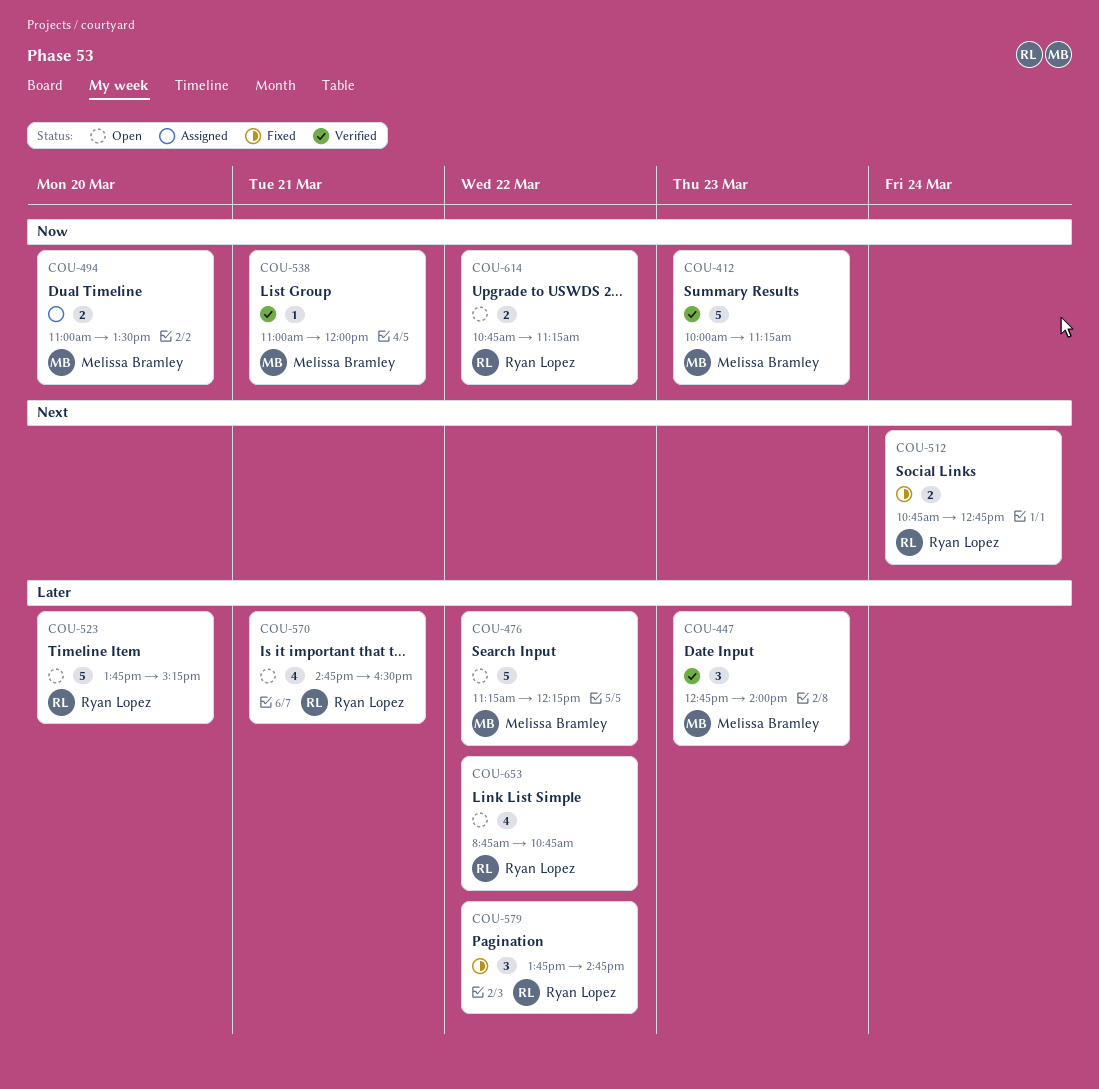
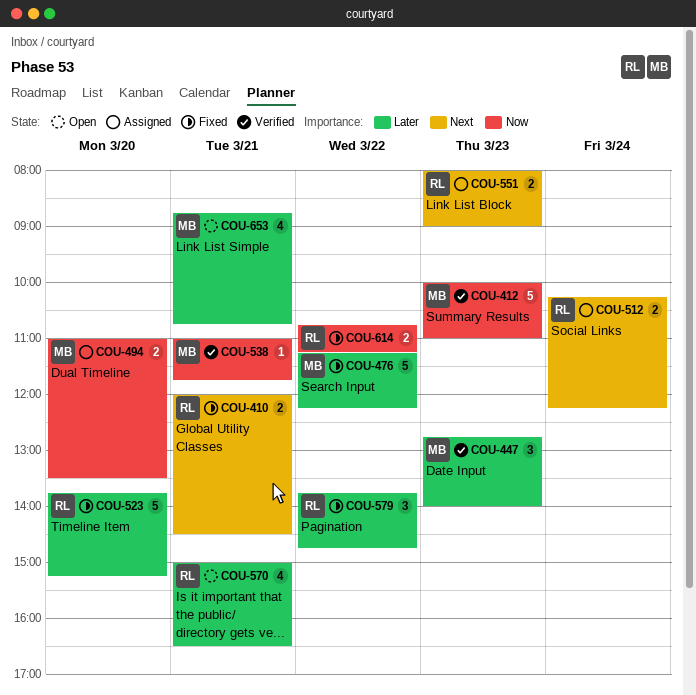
COU-410: none -> present
COU-412, ends: 11:15 -> 11:00
COU-476, status: Open -> Fixed
COU-512, status: Fixed -> Assigned
COU-512, begins: 10:45 -> 10:15
COU-512, ends: 12:45 -> 12:15
COU-523, status: Open -> Fixed
COU-538, ends: 12:00 -> 11:45
COU-551: none -> present
COU-570, begins: 14:45 -> 15:00
COU-614, status: Open -> Fixed
COU-653, owner: Ryan Lopez -> Melissa Bramley
COU-653, day: Mar 22 -> Mar 21

